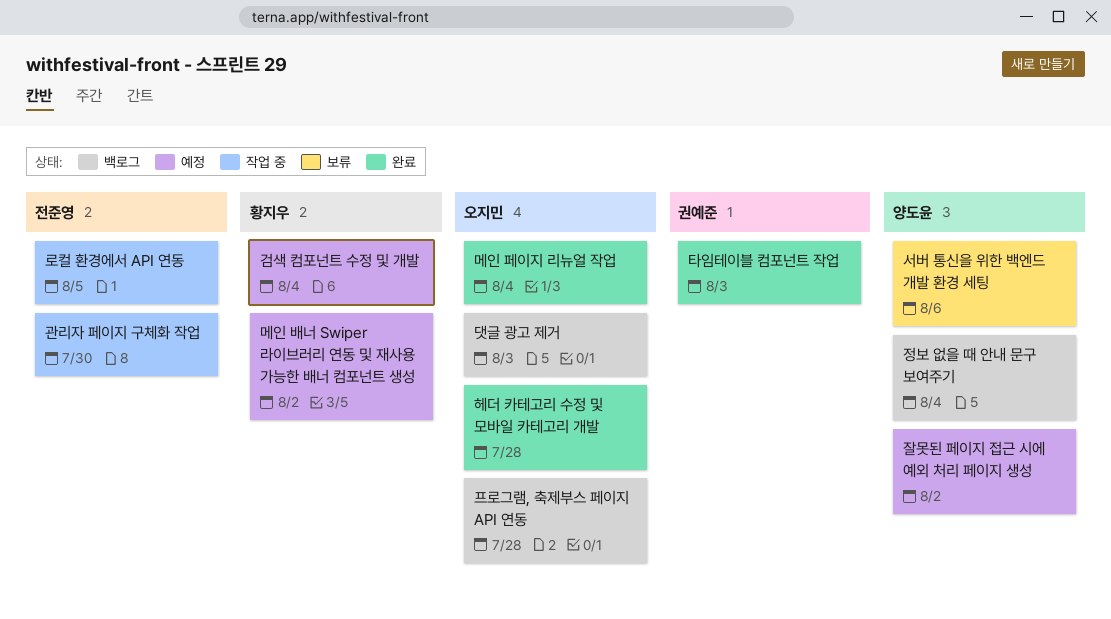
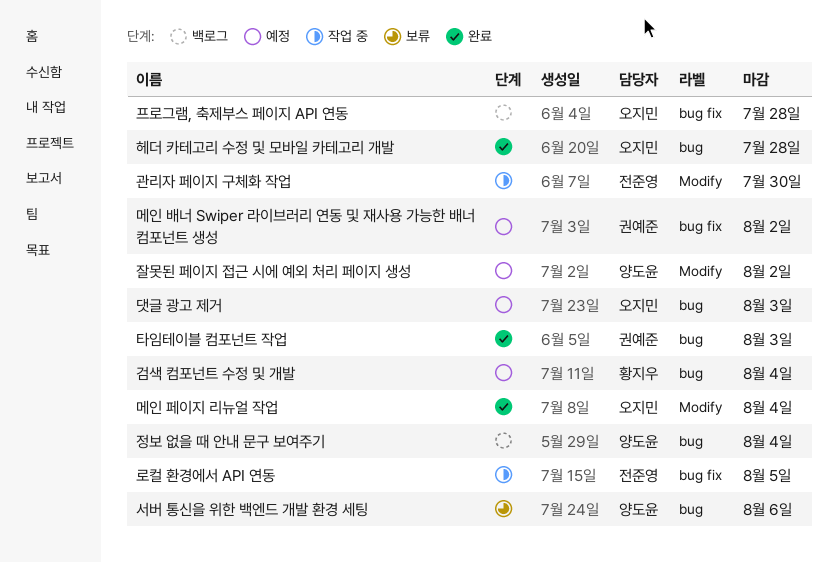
댓글 광고 제거, status: 백로그 -> 예정
메인 배너 Swiper 라이브러리 연동 및 재사용 가능한 배너 컴포넌트 생성, owner: 황지우 -> 권예준

